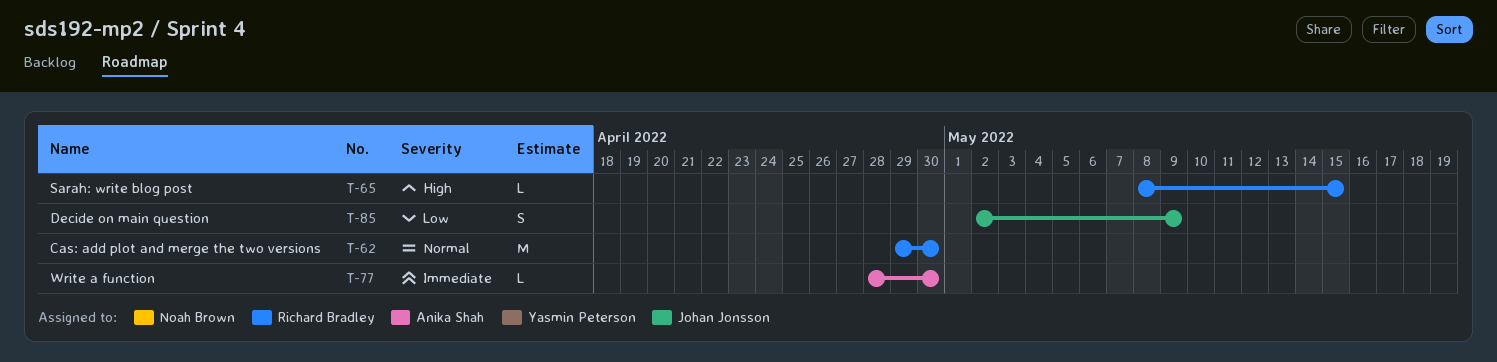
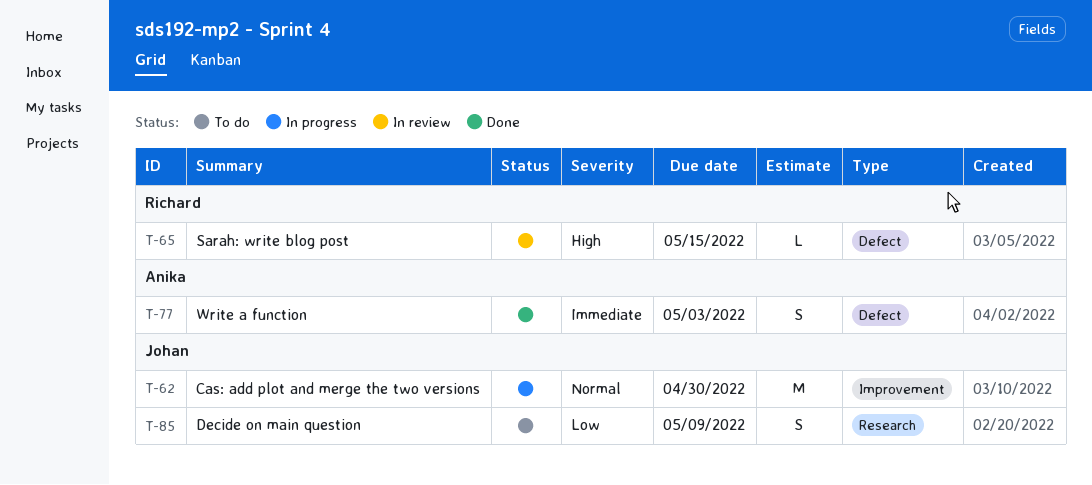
T-62, owner: Richard Bradley -> Johan Jonsson
T-77, estimate: L -> S
T-77, due: Apr 30 -> May 3

